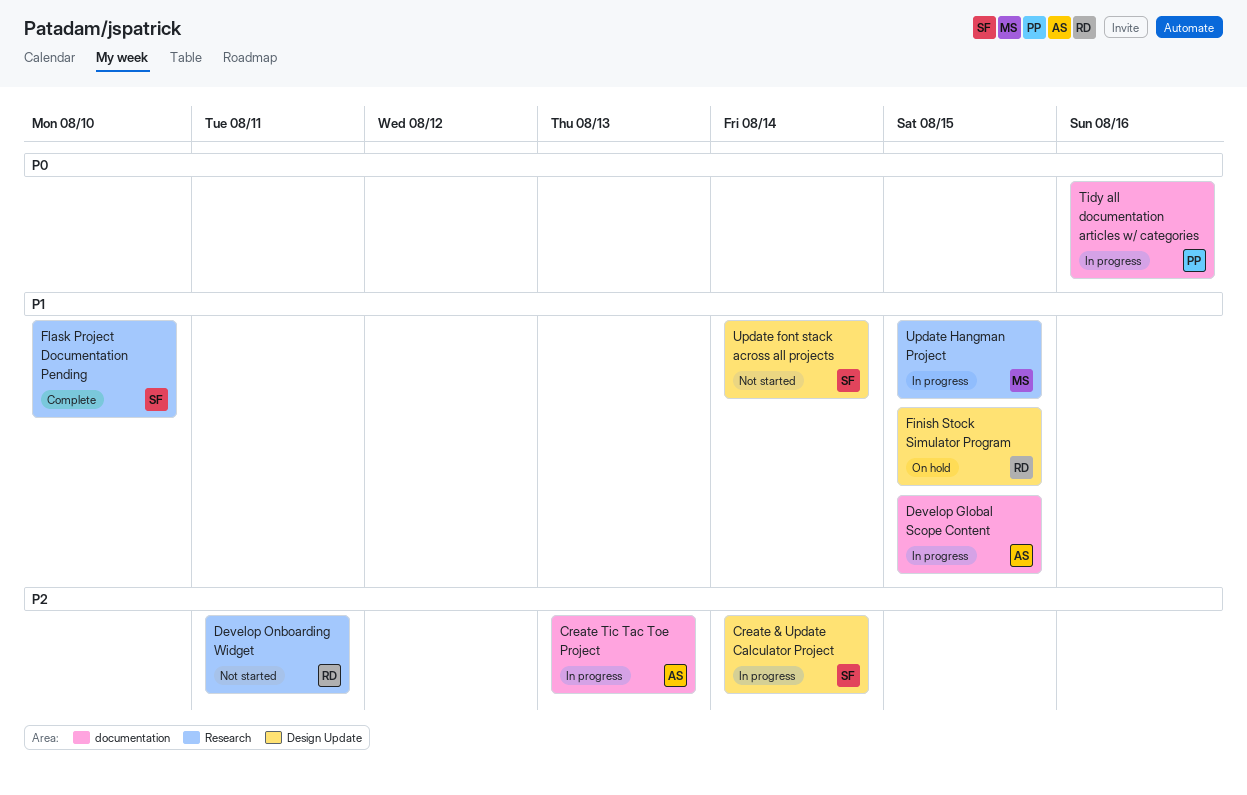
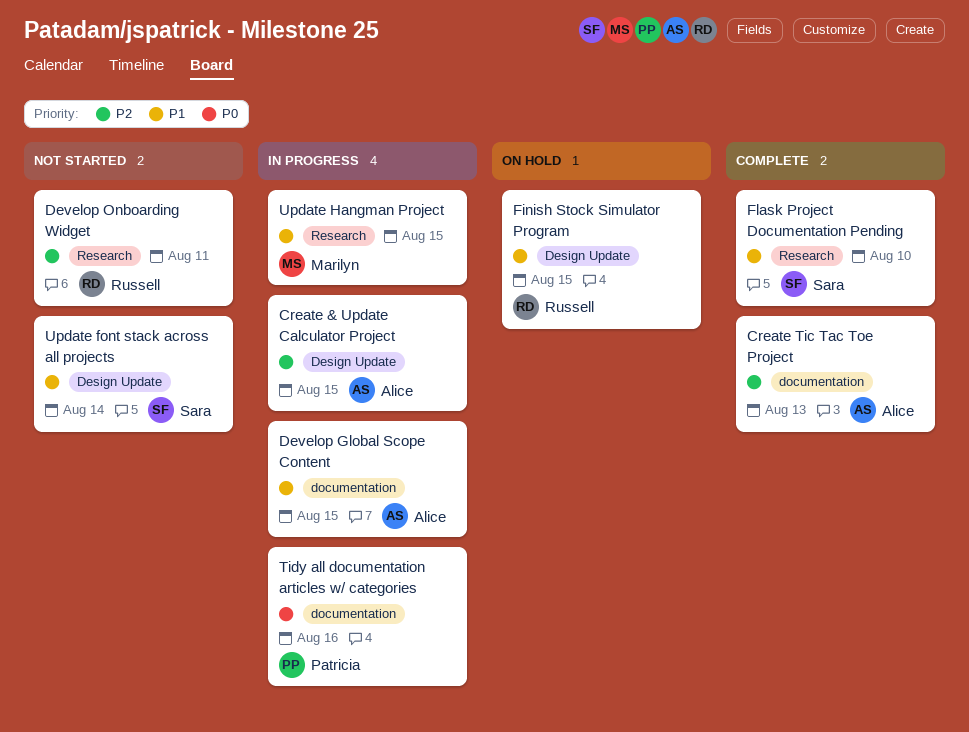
Create & Update Calculator Project, owner: Sara -> Alice
Create & Update Calculator Project, due: Aug 14 -> Aug 15
Create Tic Tac Toe Project, status: In progress -> Complete

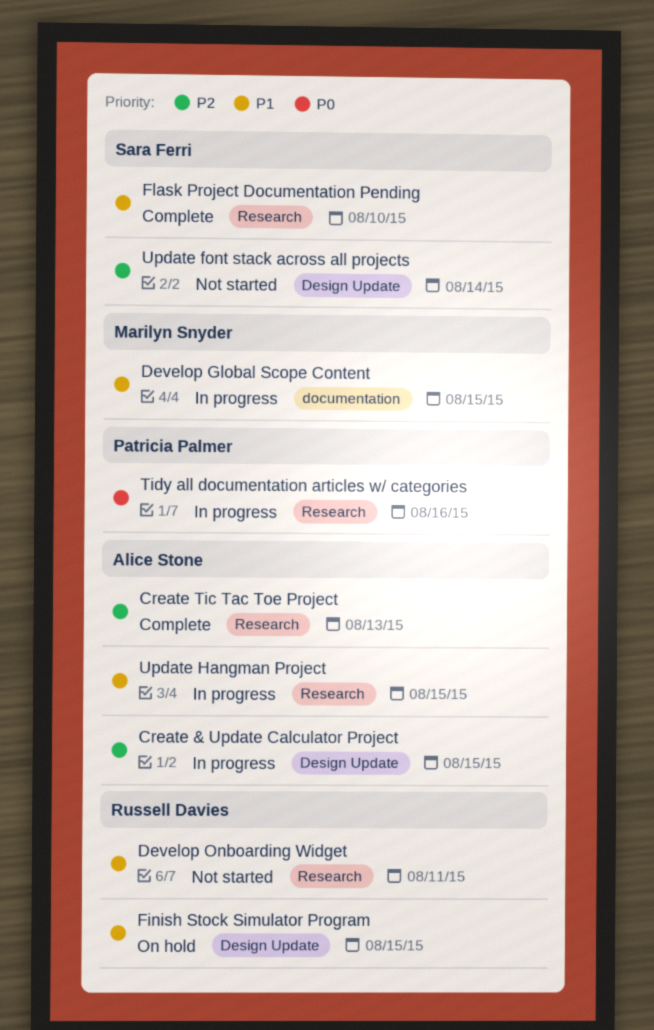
Create Tic Tac Toe Project, label: documentation -> Research
Develop Global Scope Content, owner: Alice Stone -> Marilyn Snyder
Develop Onboarding Widget, priority: P2 -> P1
Tidy all documentation articles w/ categories, label: documentation -> Research
Update font stack across all projects, priority: P1 -> P2
Update Hangman Project, owner: Marilyn Snyder -> Alice Stone

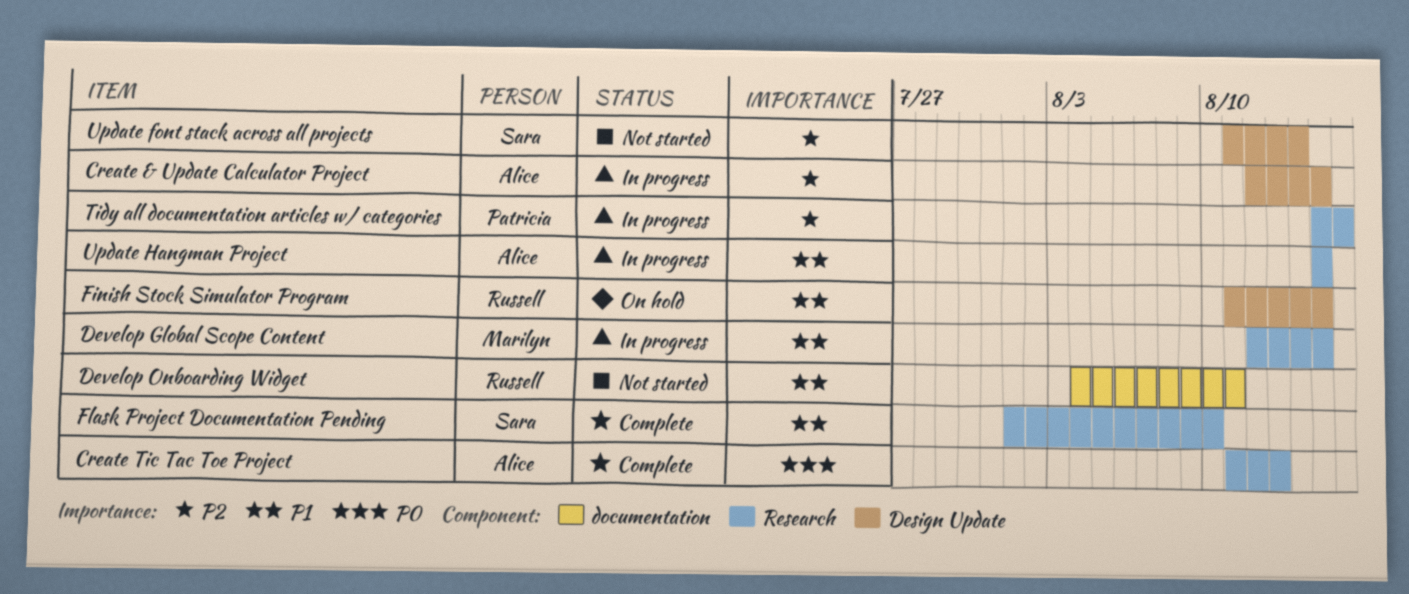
Create Tic Tac Toe Project, priority: P2 -> P0
Develop Global Scope Content, label: documentation -> Research
Develop Onboarding Widget, label: Research -> documentation
Tidy all documentation articles w/ categories, priority: P0 -> P2

